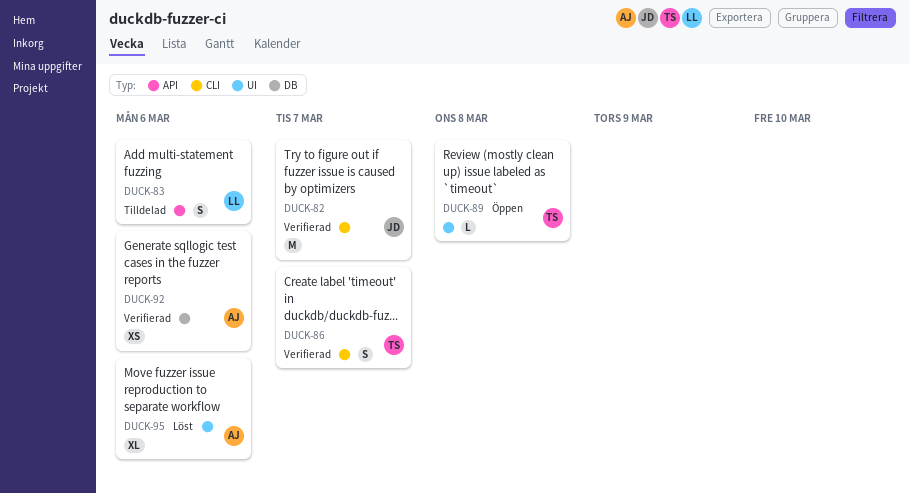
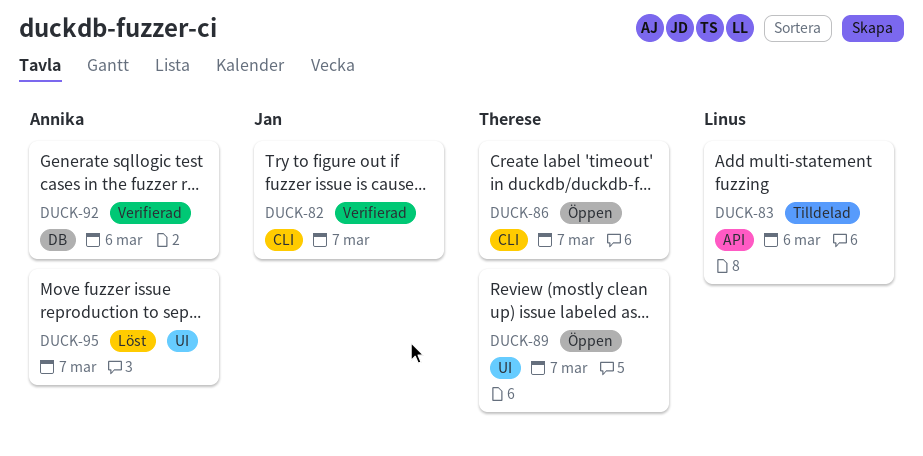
DUCK-86, status: Verifierad -> Öppen
DUCK-89, due: Mar 8 -> Mar 7
DUCK-95, due: Mar 6 -> Mar 7

